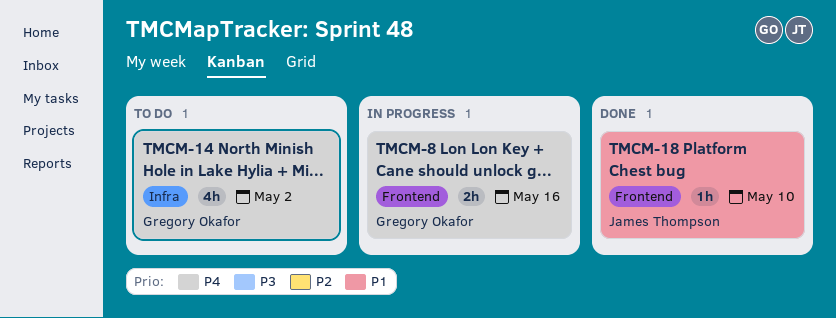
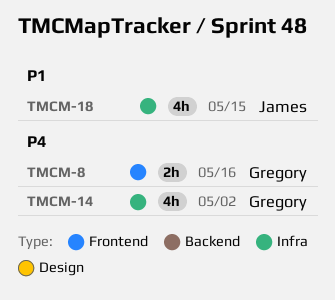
TMCM-18, label: Frontend -> Infra
TMCM-18, estimate: 1h -> 4h
TMCM-18, due: May 10 -> May 15

